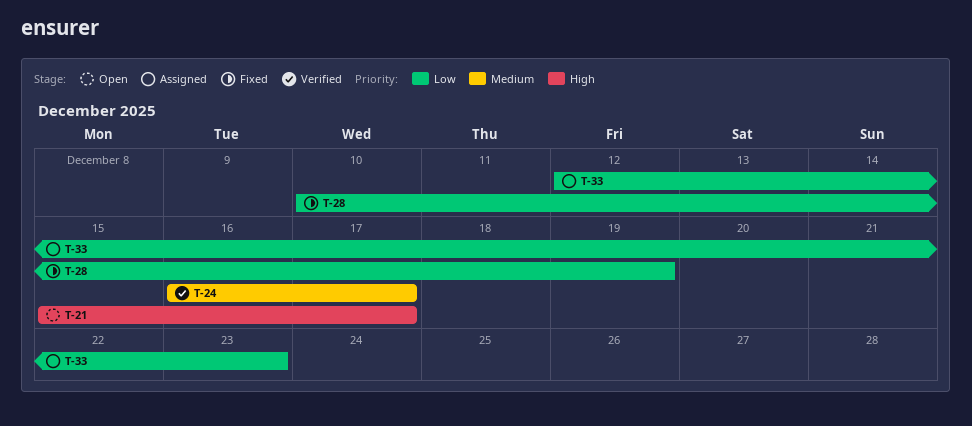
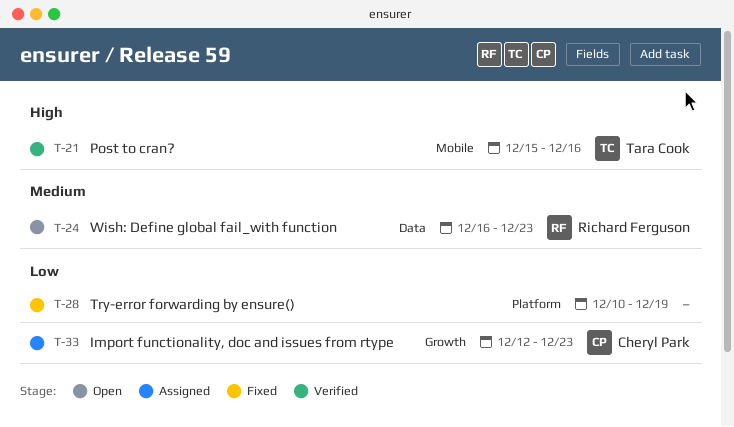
T-21, status: Open -> Verified
T-21, due: Dec 17 -> Dec 16
T-24, status: Verified -> Open
T-24, due: Dec 17 -> Dec 23

